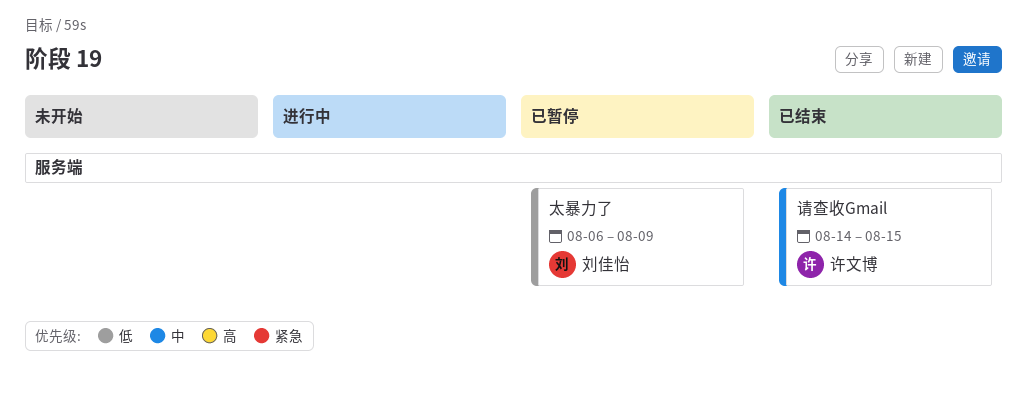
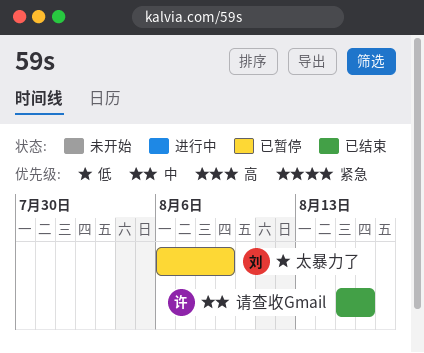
请查收Gmail, start: Aug 14 -> Aug 15
请查收Gmail, due: Aug 15 -> Aug 16

